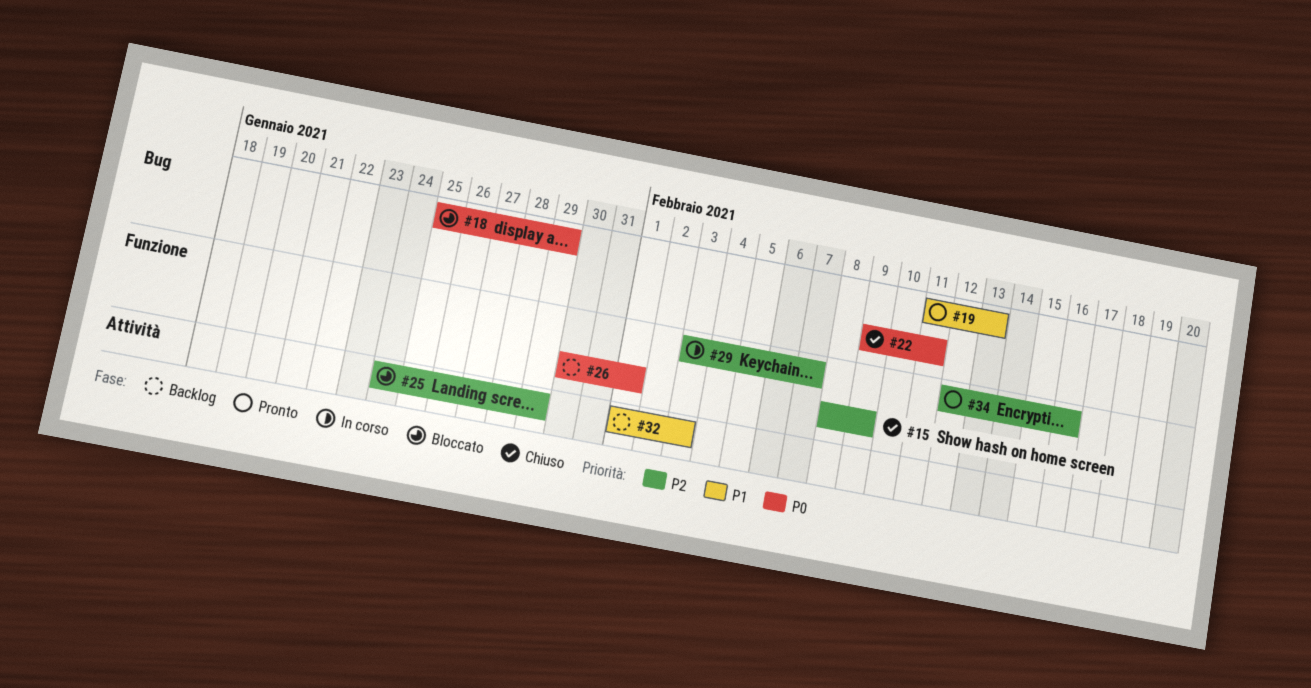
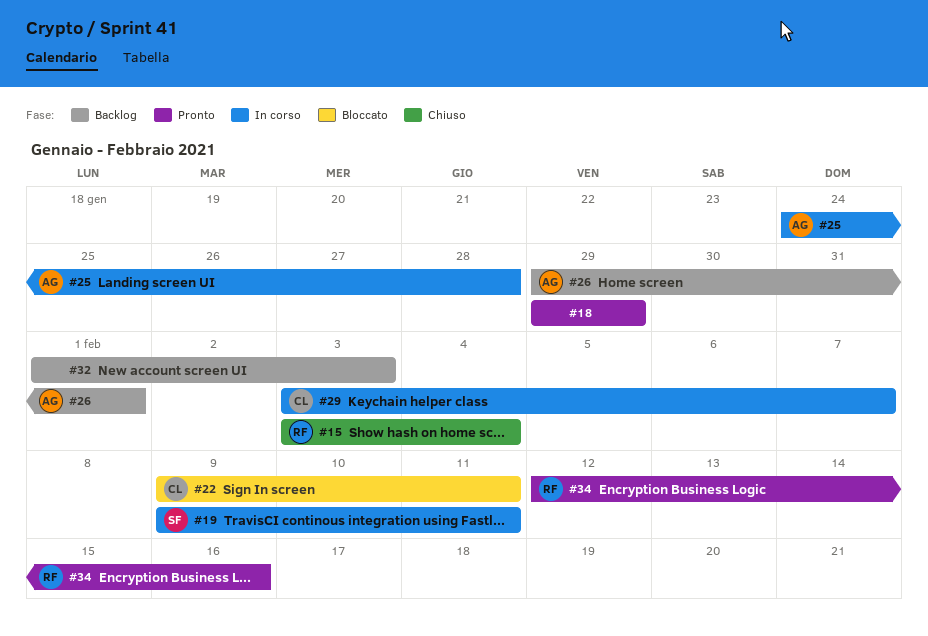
#15, start: Feb 8 -> Feb 3
#15, due: Feb 9 -> Feb 4
#18, status: Bloccato -> Pronto
#18, start: Jan 25 -> Jan 29
#19, status: Pronto -> In corso
#19, start: Feb 11 -> Feb 9
#19, due: Feb 13 -> Feb 11
#22, status: Chiuso -> Bloccato
#25, status: Bloccato -> In corso
#25, due: Jan 29 -> Jan 28
#26, start: Jan 30 -> Jan 29

